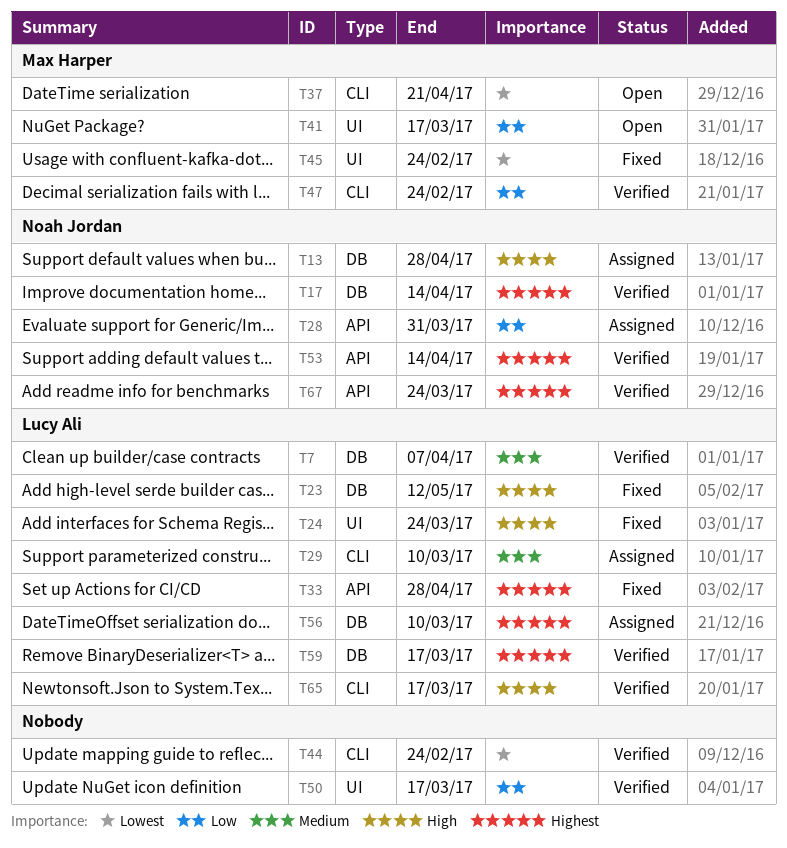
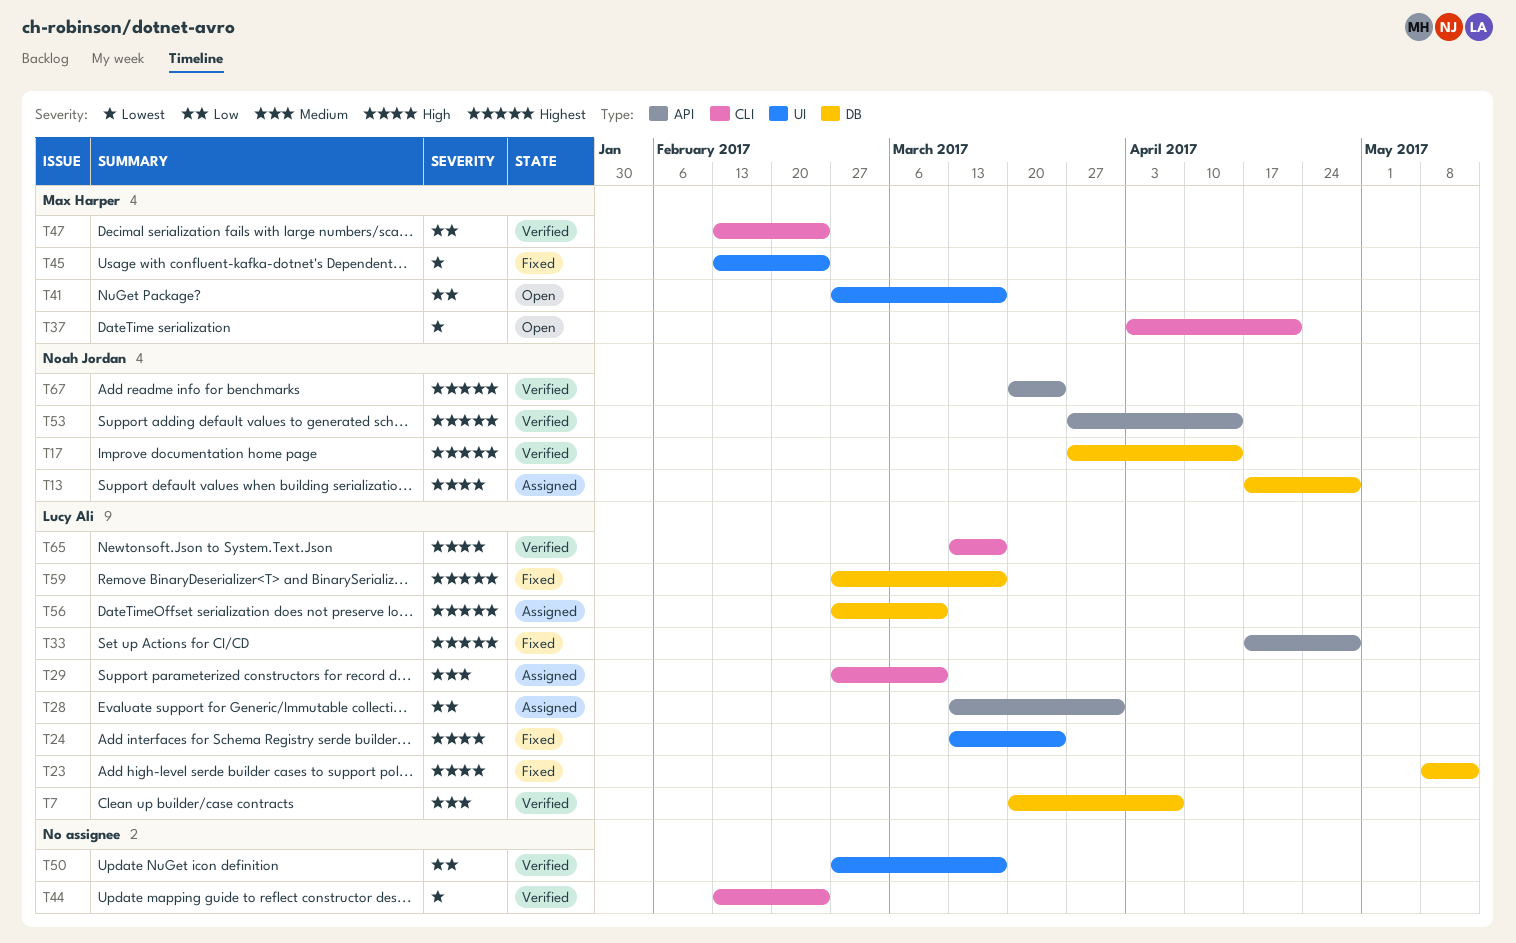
T28, owner: Noah Jordan -> Lucy Ali
T59, status: Verified -> Fixed

